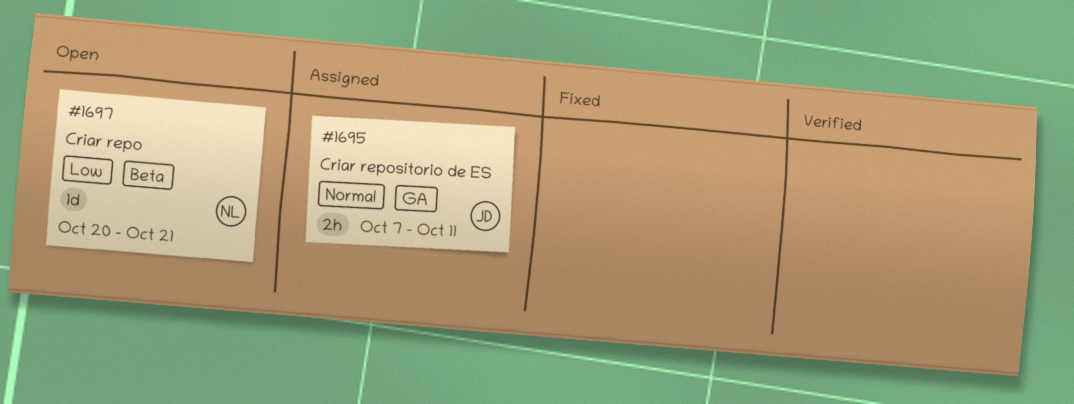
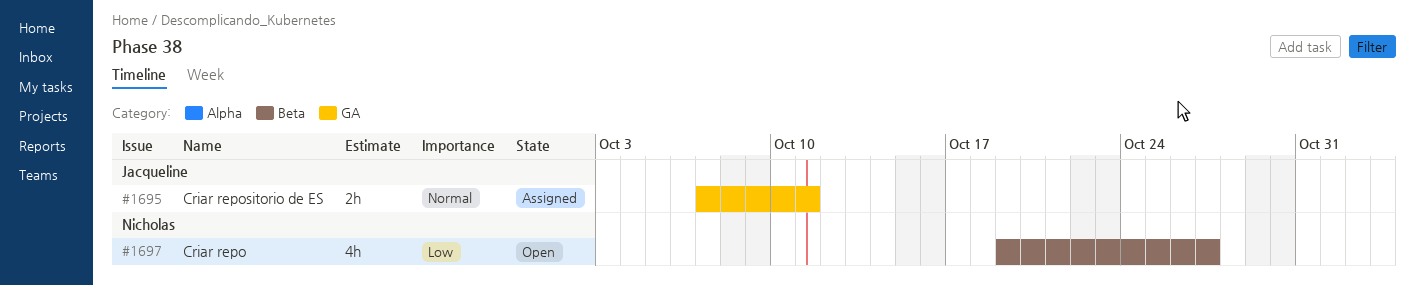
#1697, estimate: 1d -> 4h
#1697, start: Oct 20 -> Oct 19
#1697, due: Oct 21 -> Oct 27

